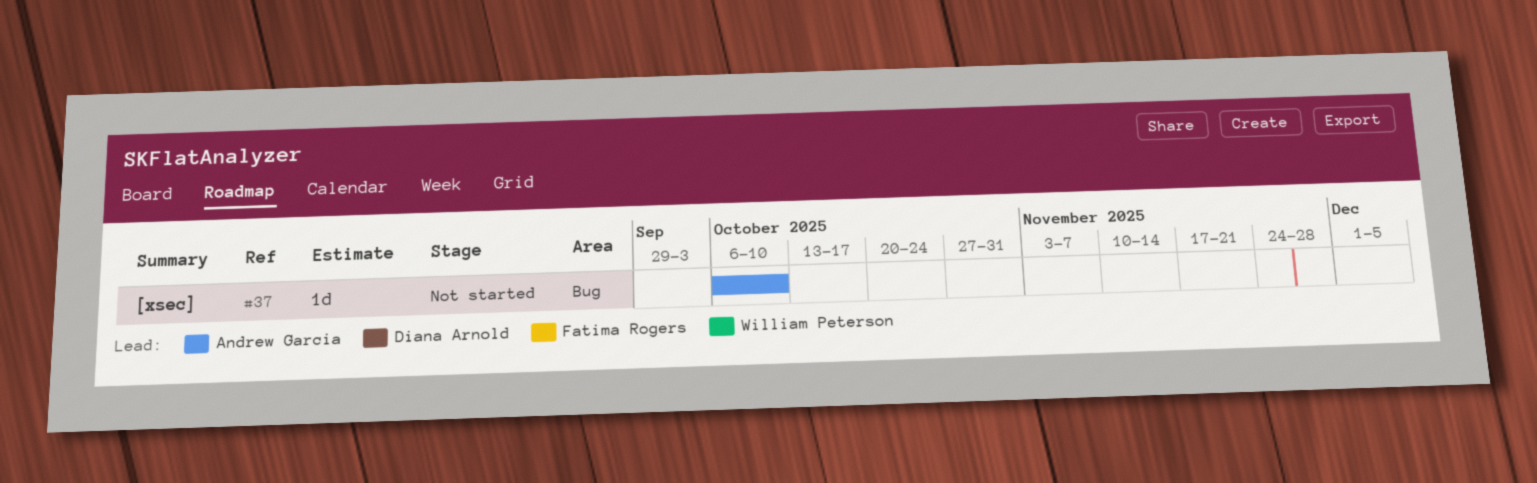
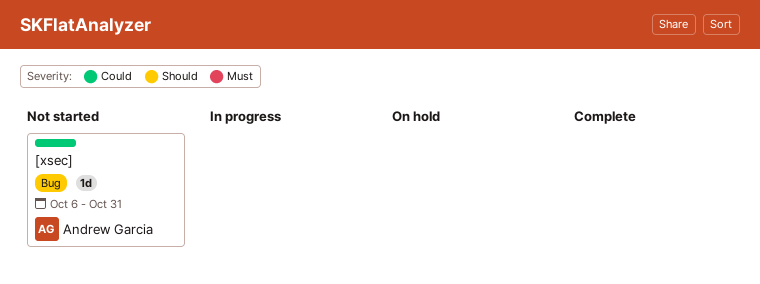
[xsec], due: Oct 10 -> Oct 31

